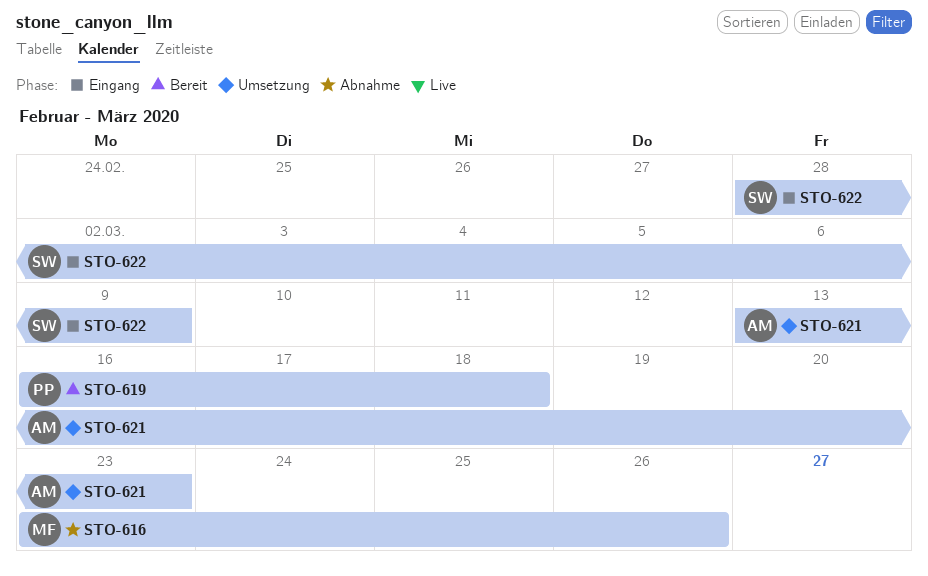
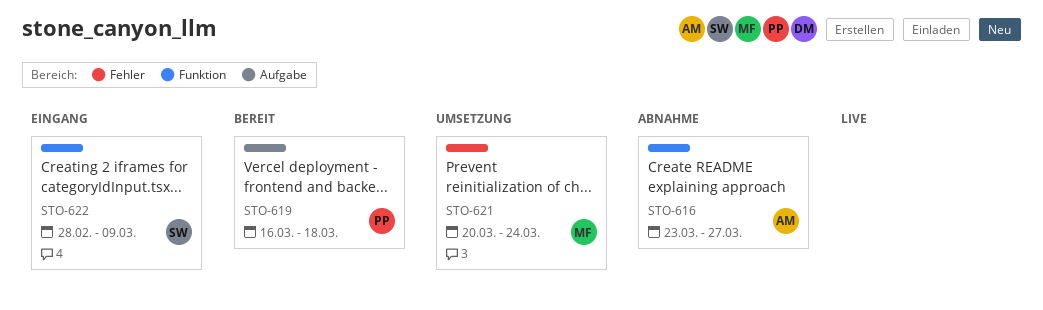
STO-616, owner: MF -> AM
STO-616, due: Mar 26 -> Mar 27
STO-621, owner: AM -> MF
STO-621, start: Mar 13 -> Mar 20
STO-621, due: Mar 23 -> Mar 24

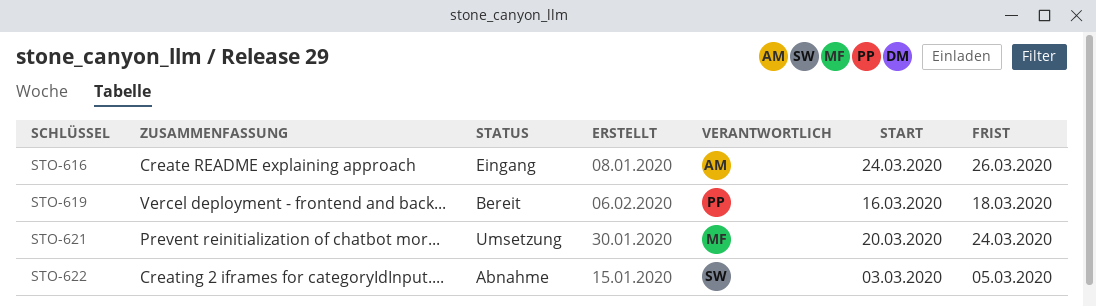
STO-616, status: Abnahme -> Eingang
STO-616, start: Mar 23 -> Mar 24
STO-616, due: Mar 27 -> Mar 26
STO-622, status: Eingang -> Abnahme
STO-622, start: Feb 28 -> Mar 3
STO-622, due: Mar 9 -> Mar 5

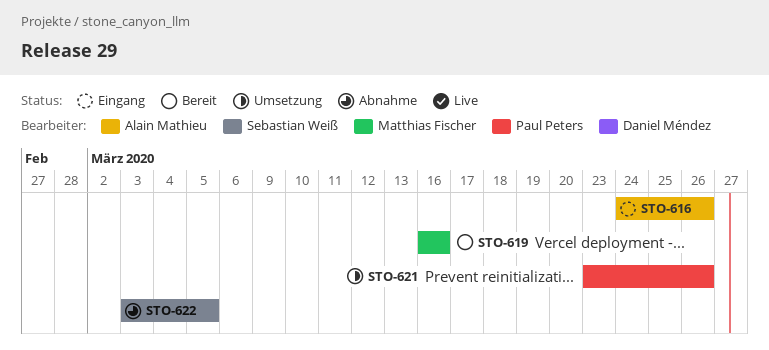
STO-619, owner: Paul Peters -> Matthias Fischer
STO-619, due: Mar 18 -> Mar 16
STO-621, owner: Matthias Fischer -> Paul Peters
STO-621, start: Mar 20 -> Mar 23
STO-621, due: Mar 24 -> Mar 26

